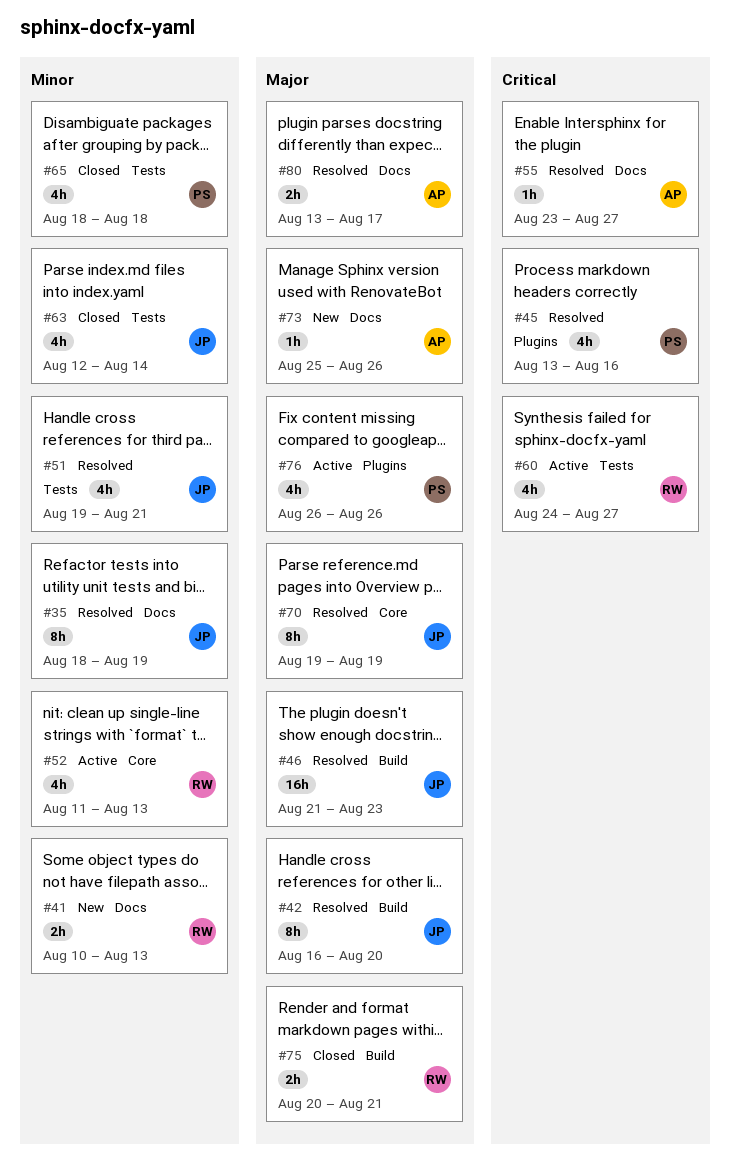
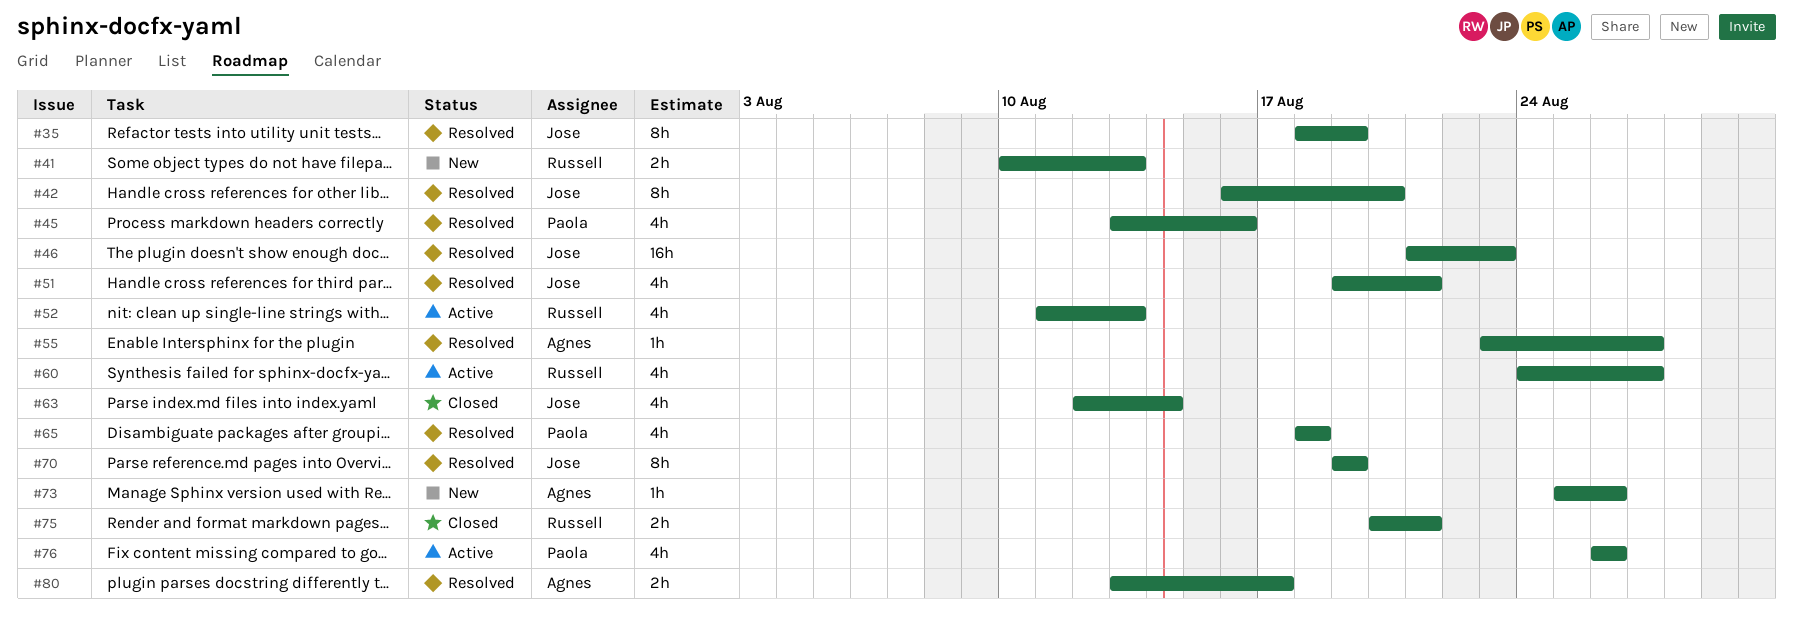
#65, status: Closed -> Resolved

